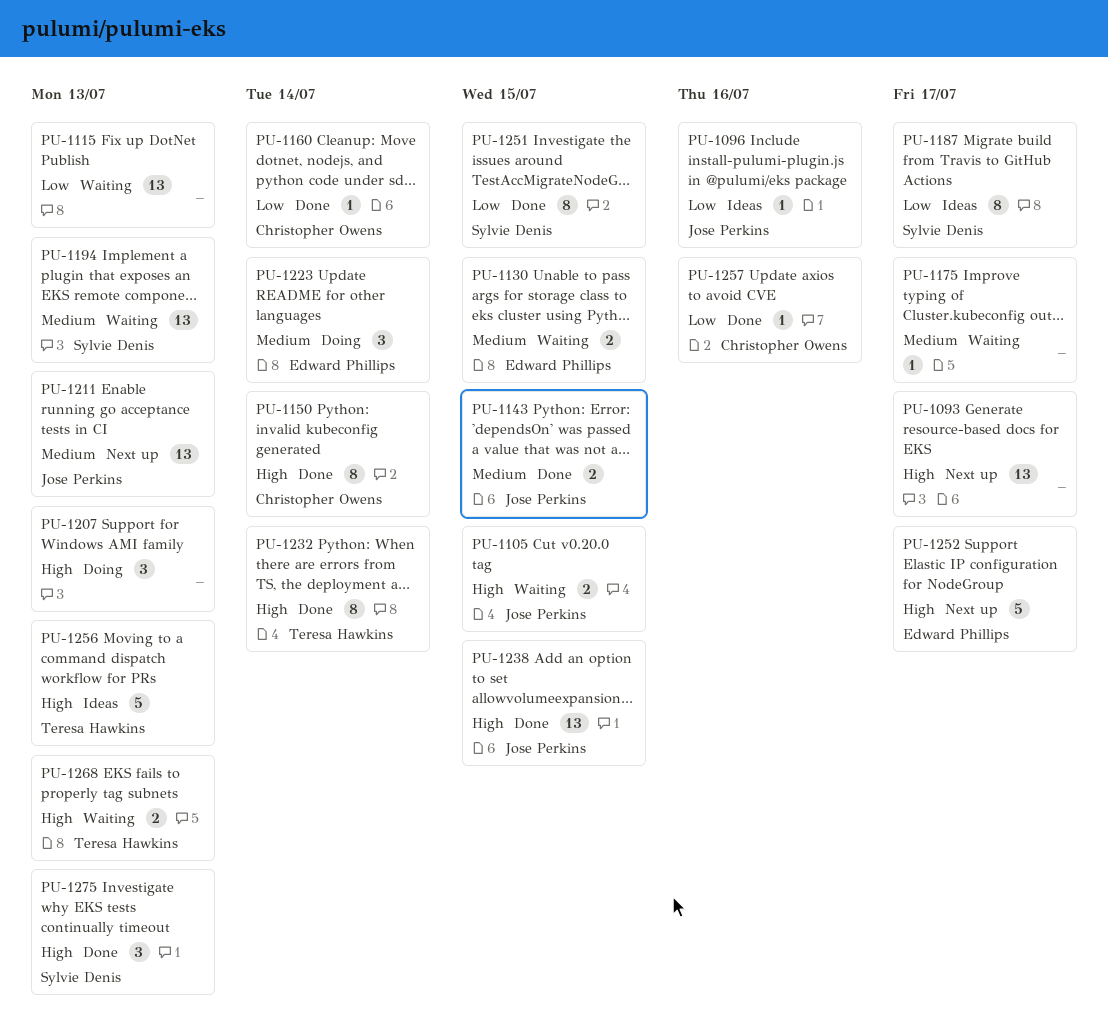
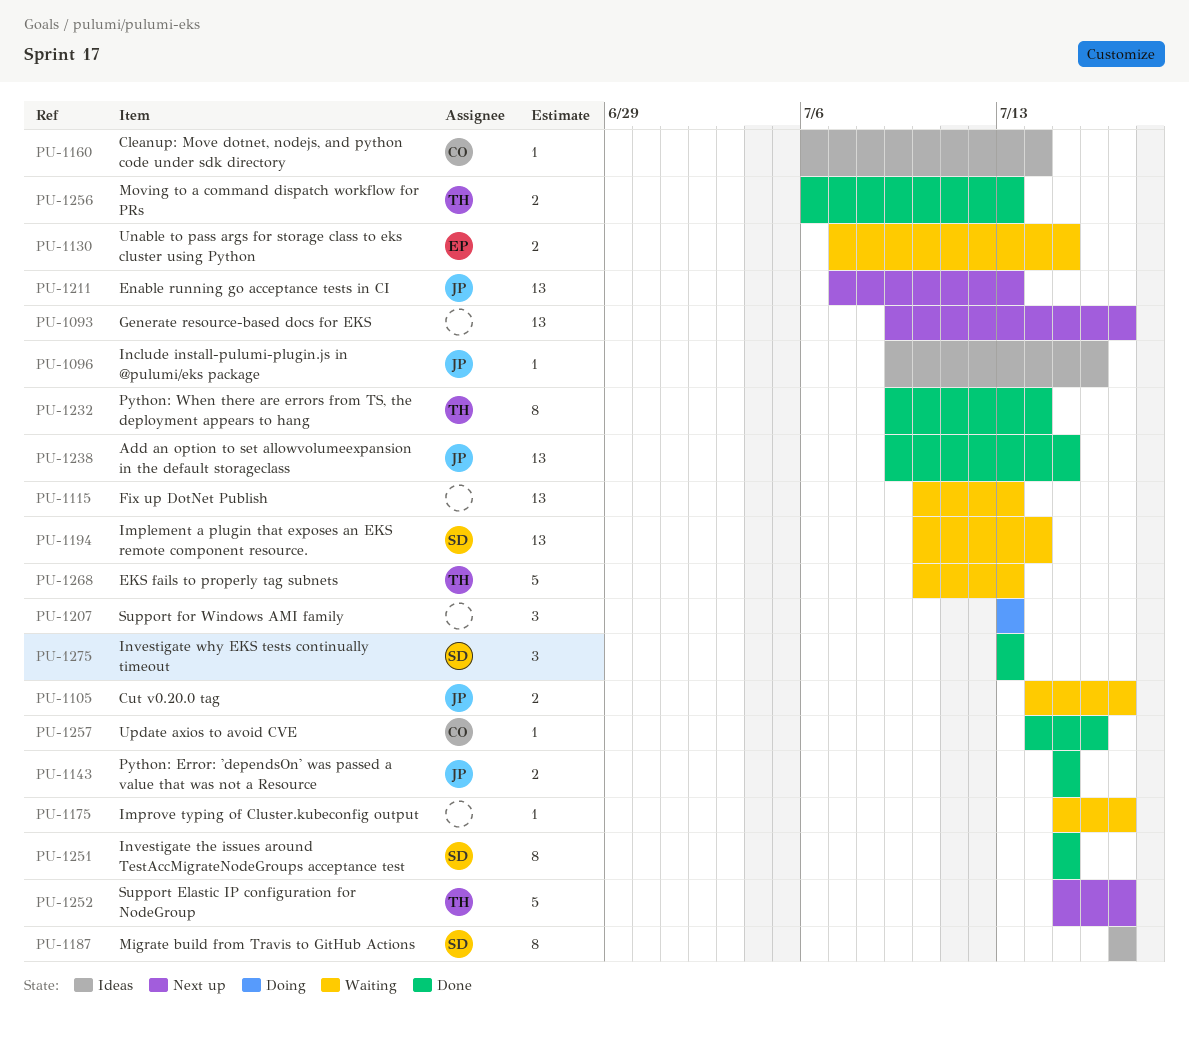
PU-1105, due: Jul 15 -> Jul 17
PU-1150: present -> none
PU-1160, status: Done -> Ideas
PU-1194, due: Jul 13 -> Jul 14
PU-1223: present -> none
PU-1252, owner: Edward Phillips -> Teresa Hawkins
PU-1256, status: Ideas -> Done
PU-1256, estimate: 5 -> 2
PU-1268, estimate: 2 -> 5

